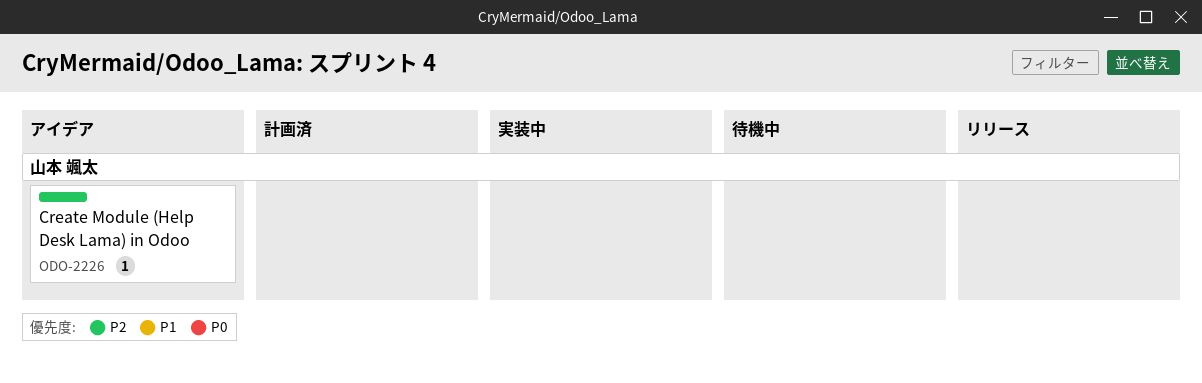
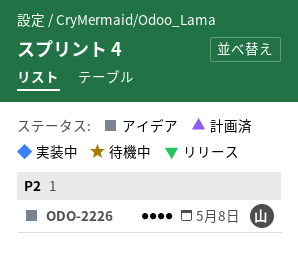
ODO-2226, estimate: 1 -> 4

